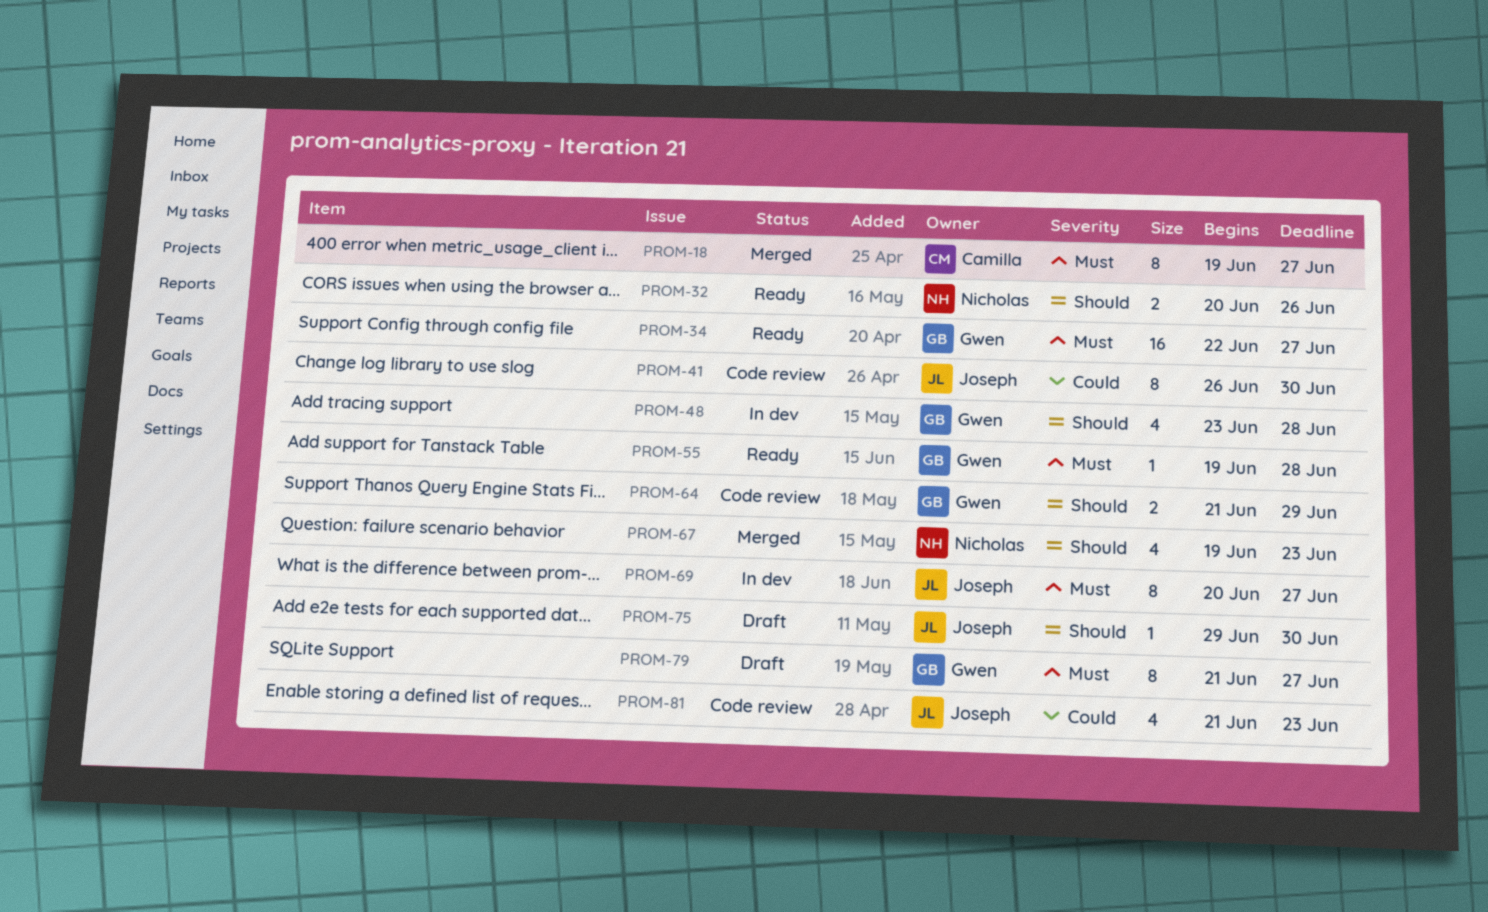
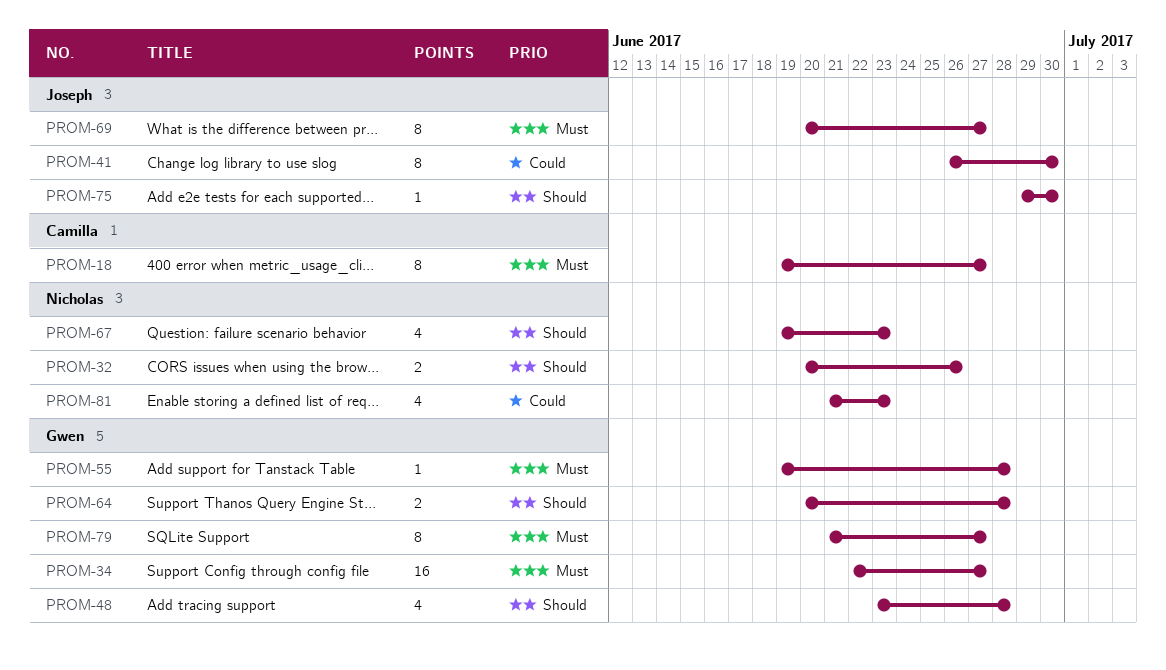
PROM-64, start: Jun 21 -> Jun 20
PROM-64, due: Jun 29 -> Jun 28
PROM-81, owner: Joseph -> Nicholas

